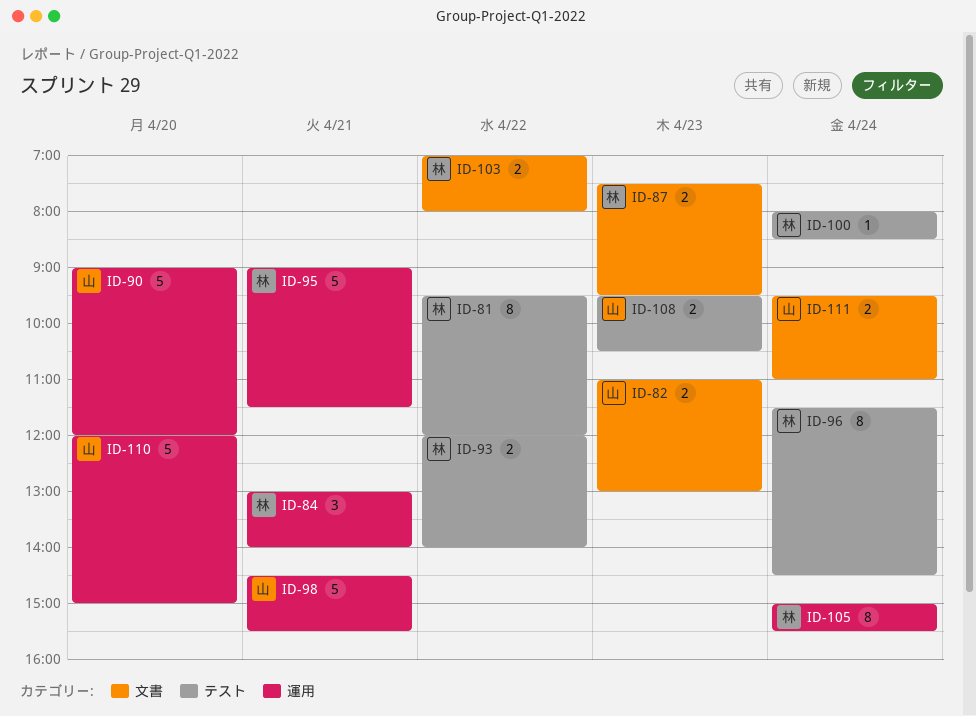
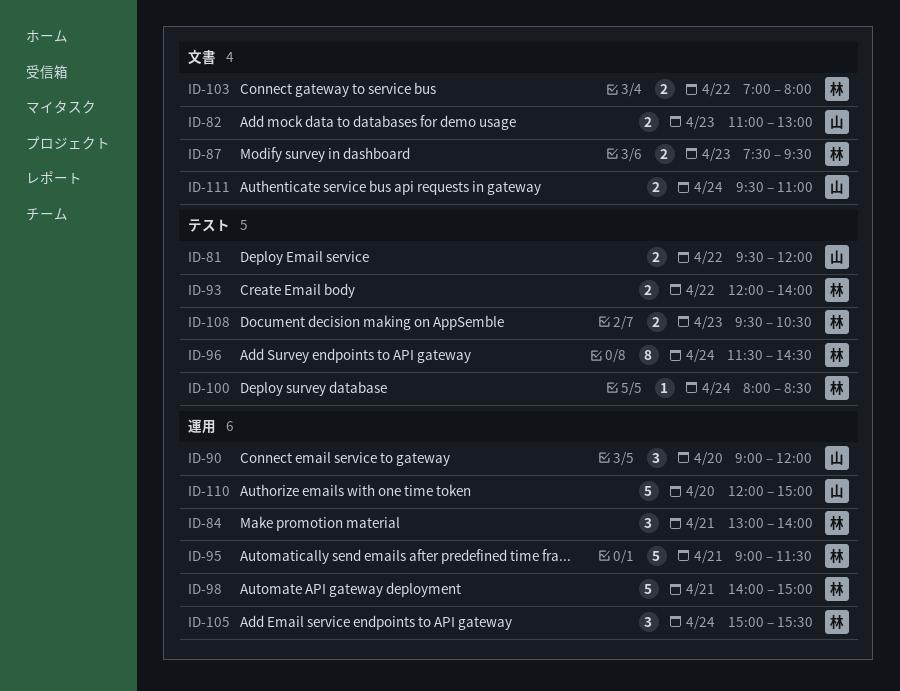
ID-81, owner: 林 -> 山
ID-81, estimate: 8 -> 2
ID-90, estimate: 5 -> 3
ID-98, owner: 山 -> 林
ID-98, begins: 14:30 -> 14:00
ID-98, ends: 15:30 -> 15:00
ID-105, estimate: 8 -> 3
ID-108, owner: 山 -> 林

